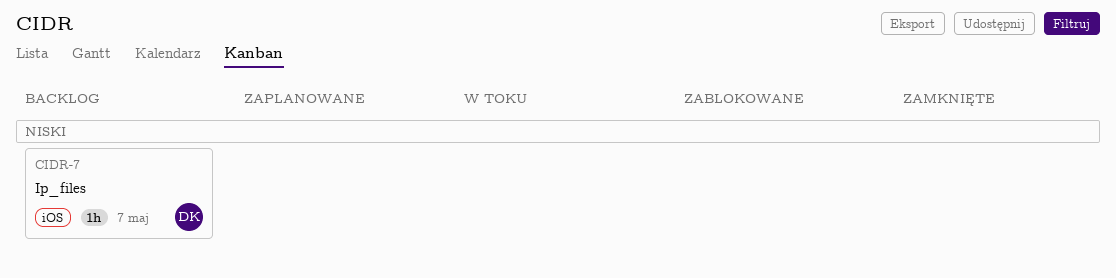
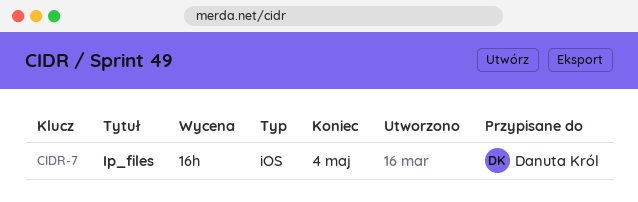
CIDR-7, estimate: 1h -> 16h
CIDR-7, due: May 7 -> May 4

